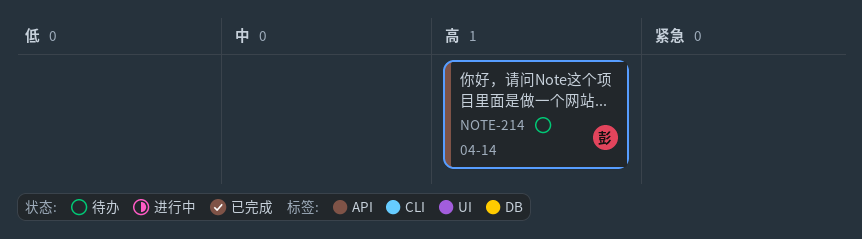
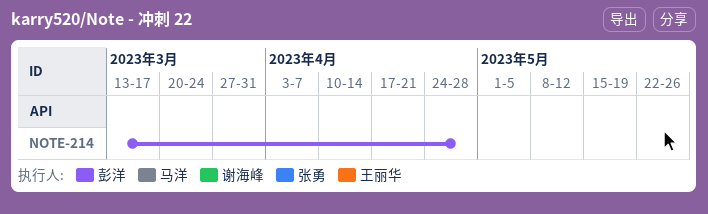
NOTE-214, due: Apr 14 -> Apr 28

